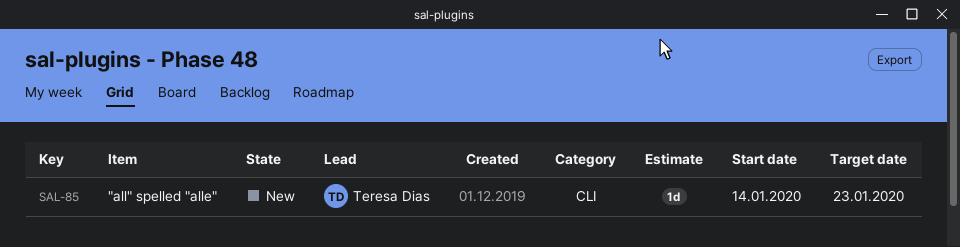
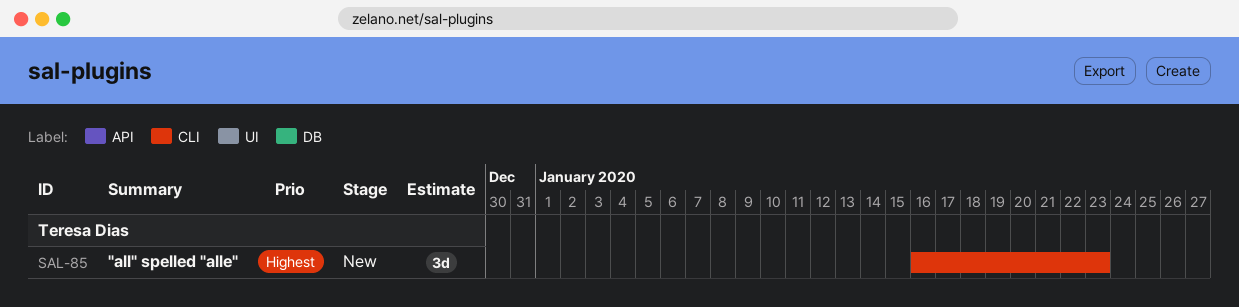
SAL-85, estimate: 1d -> 3d
SAL-85, start: Jan 14 -> Jan 16

